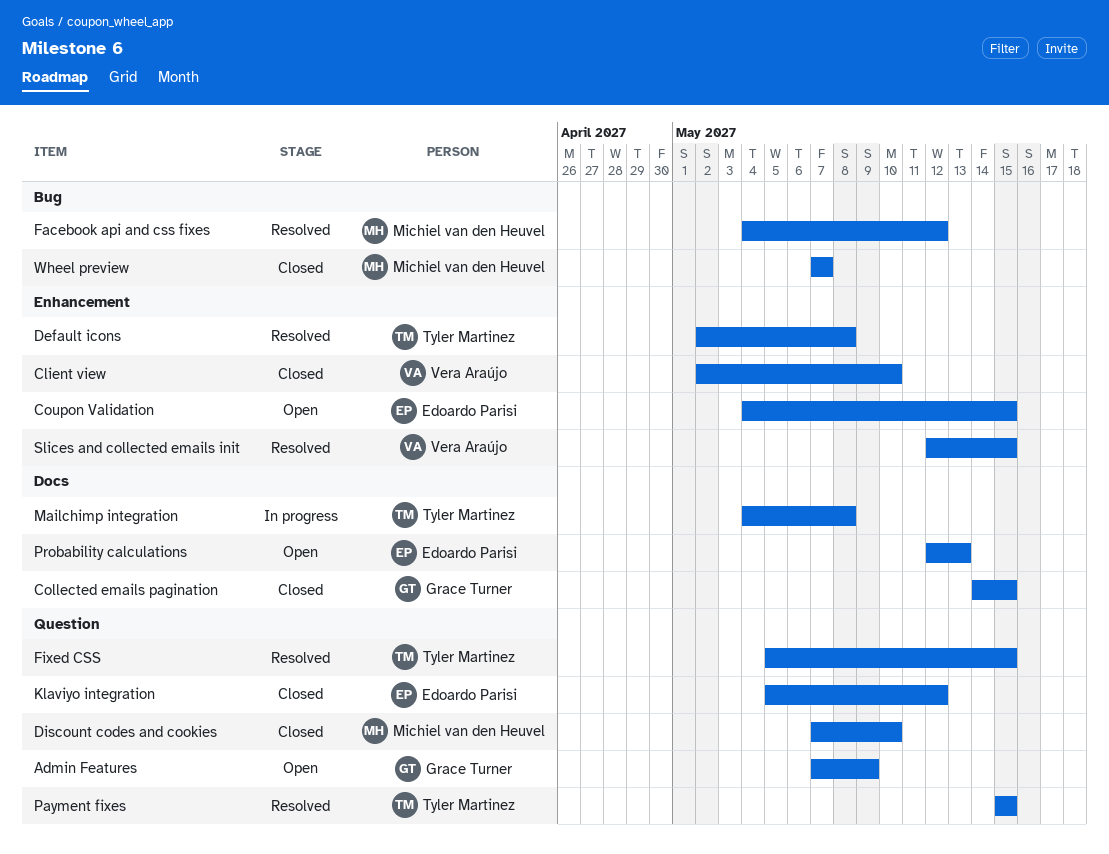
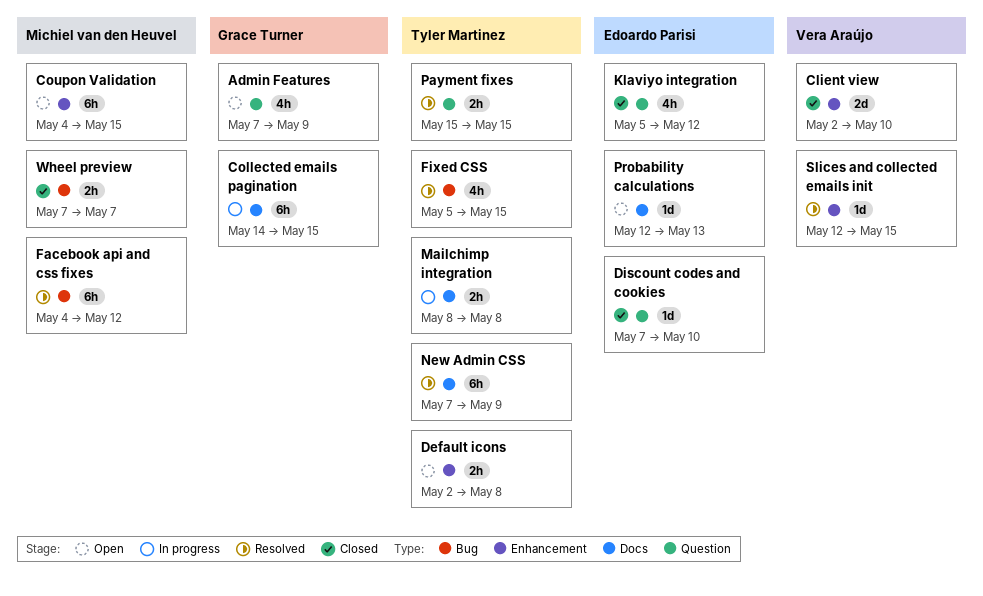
Collected emails pagination, status: Closed -> In progress
Coupon Validation, owner: Edoardo Parisi -> Michiel van den Heuvel
Default icons, status: Resolved -> Open
Discount codes and cookies, owner: Michiel van den Heuvel -> Edoardo Parisi
Fixed CSS, label: Question -> Bug
Mailchimp integration, start: May 4 -> May 8
New Admin CSS: none -> present

